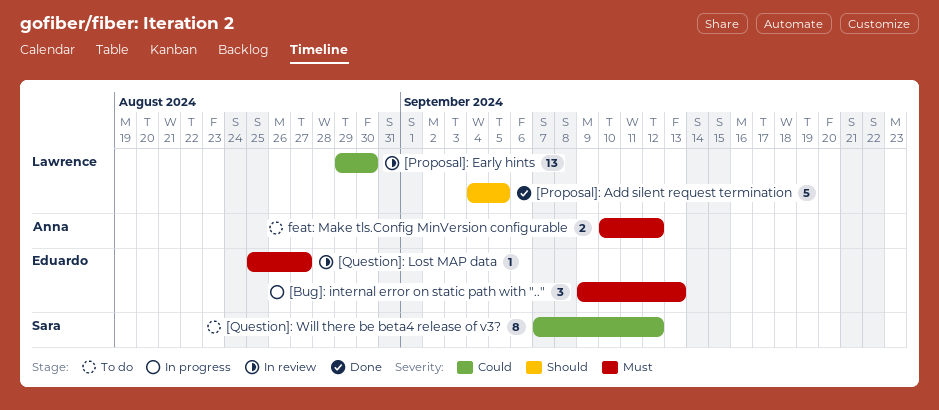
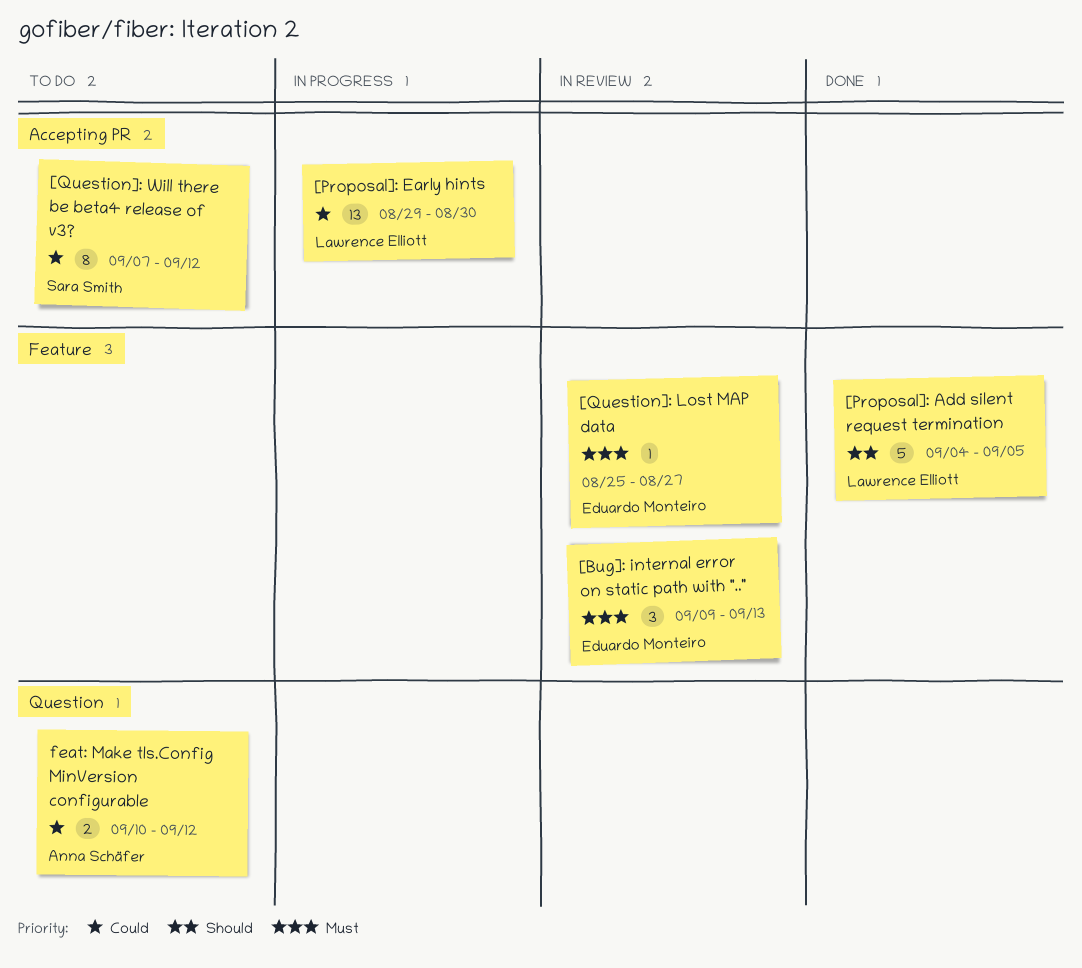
[Bug]: internal error on static path with "..", status: In progress -> In review
[Proposal]: Early hints, status: In review -> In progress
feat: Make tls.Config MinVersion configurable, priority: Must -> Could

